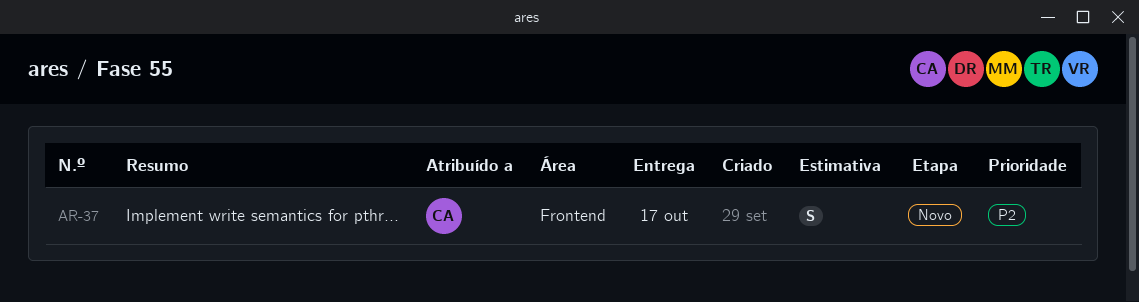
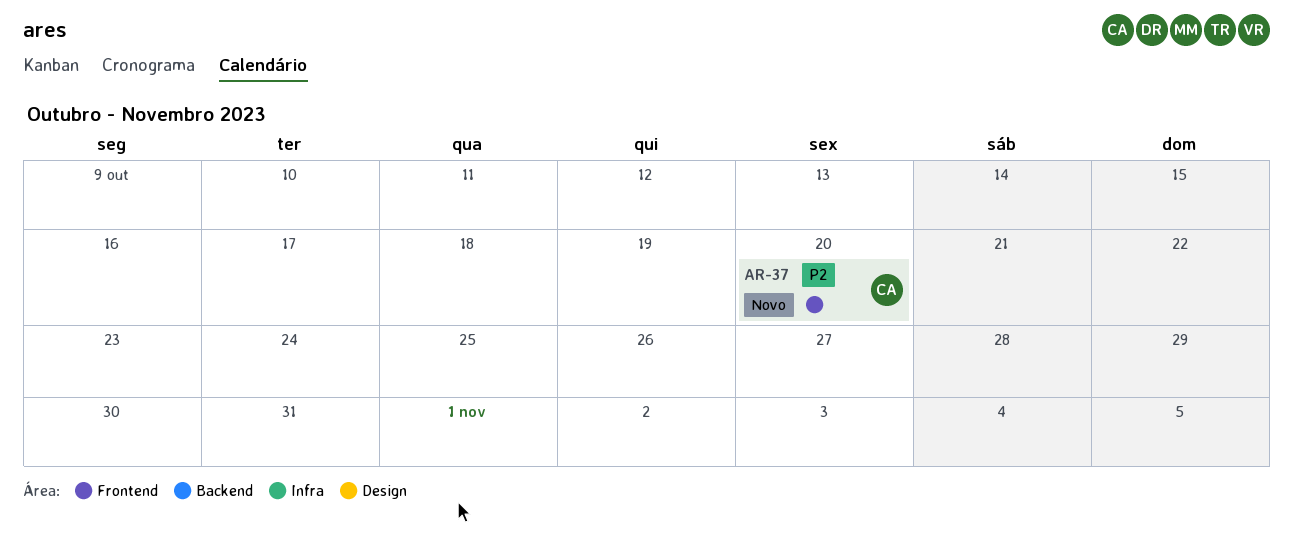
AR-37, due: Oct 17 -> Oct 20

